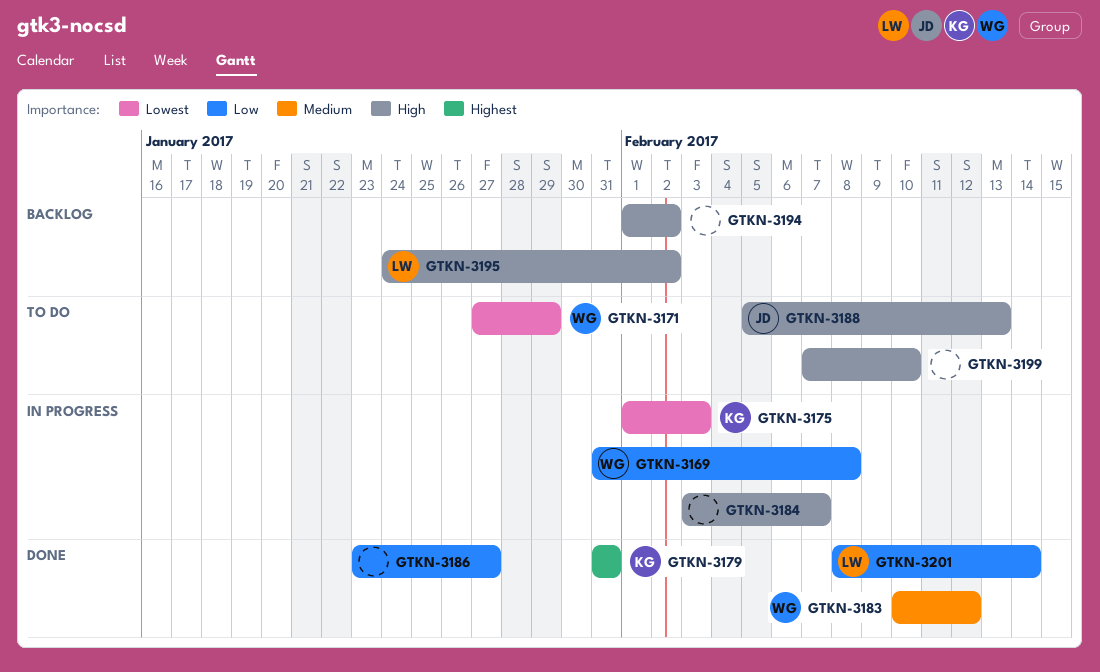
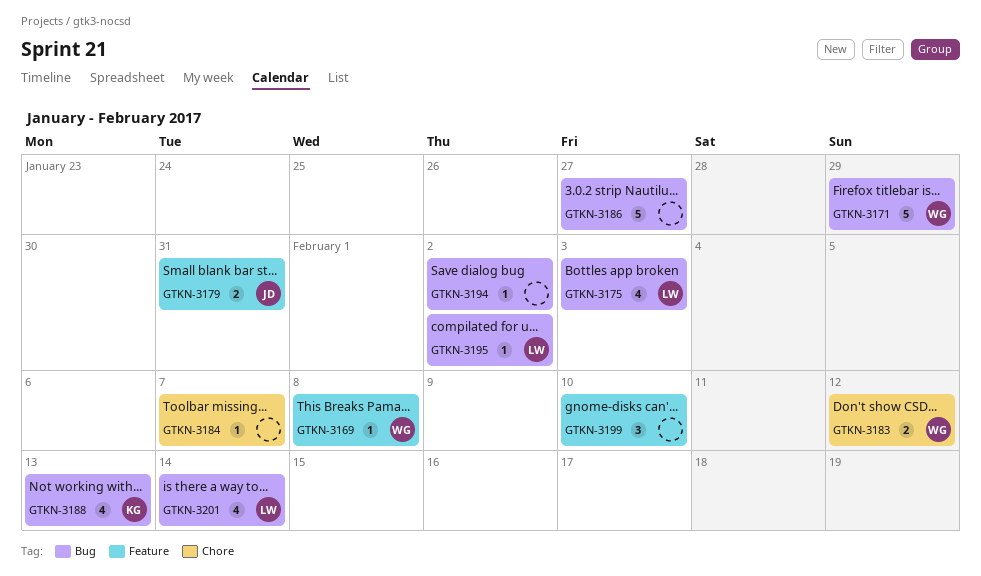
GTKN-3175, owner: KG -> LW
GTKN-3179, owner: KG -> JD
GTKN-3188, owner: JD -> KG

